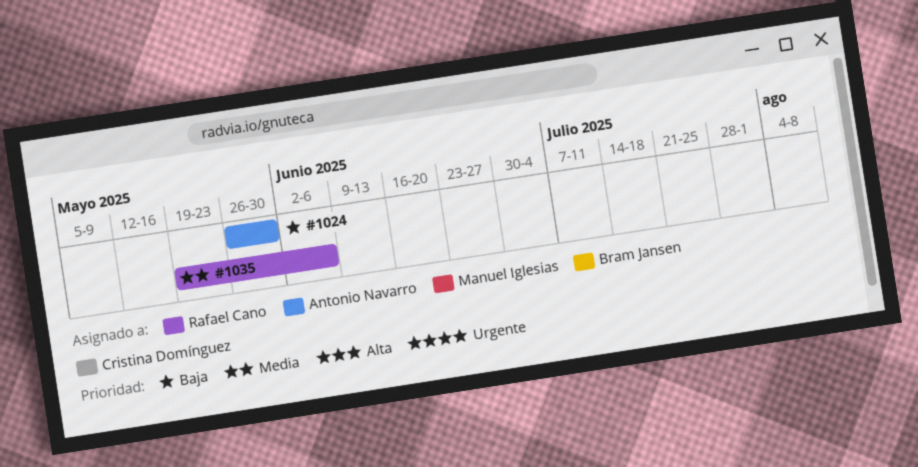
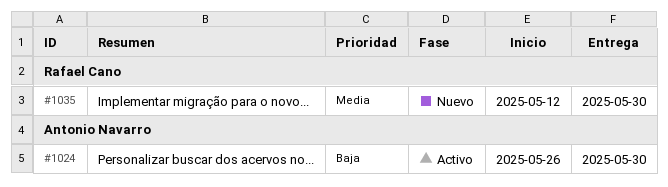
#1035, start: May 19 -> May 12
#1035, due: Jun 6 -> May 30

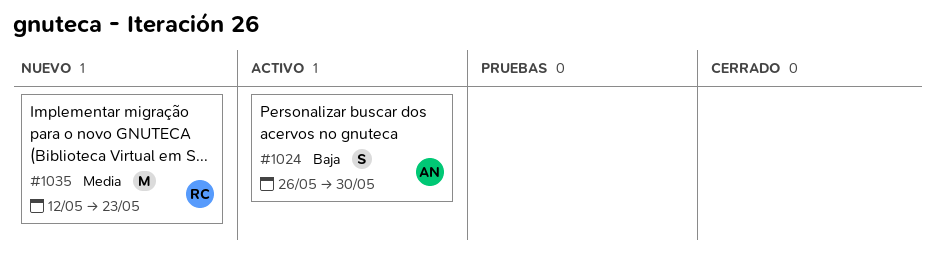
#1035, due: May 30 -> May 23

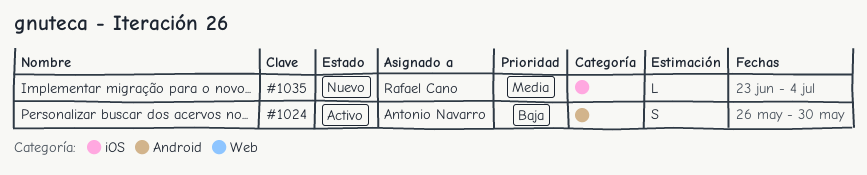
#1035, estimate: M -> L
#1035, start: May 12 -> Jun 23
#1035, due: May 23 -> Jul 4

